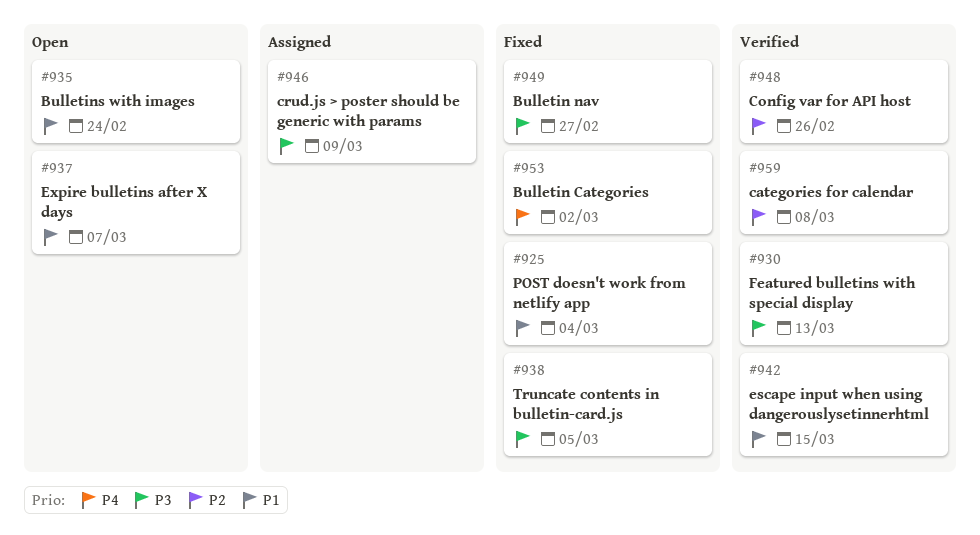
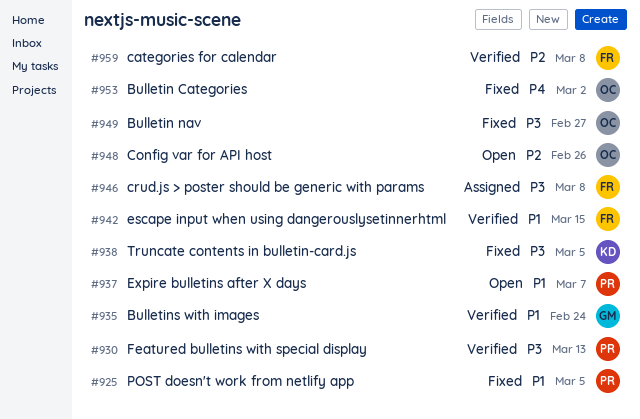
#925, due: Mar 4 -> Mar 5
#935, status: Open -> Verified
#946, due: Mar 9 -> Mar 8
#948, status: Verified -> Open

